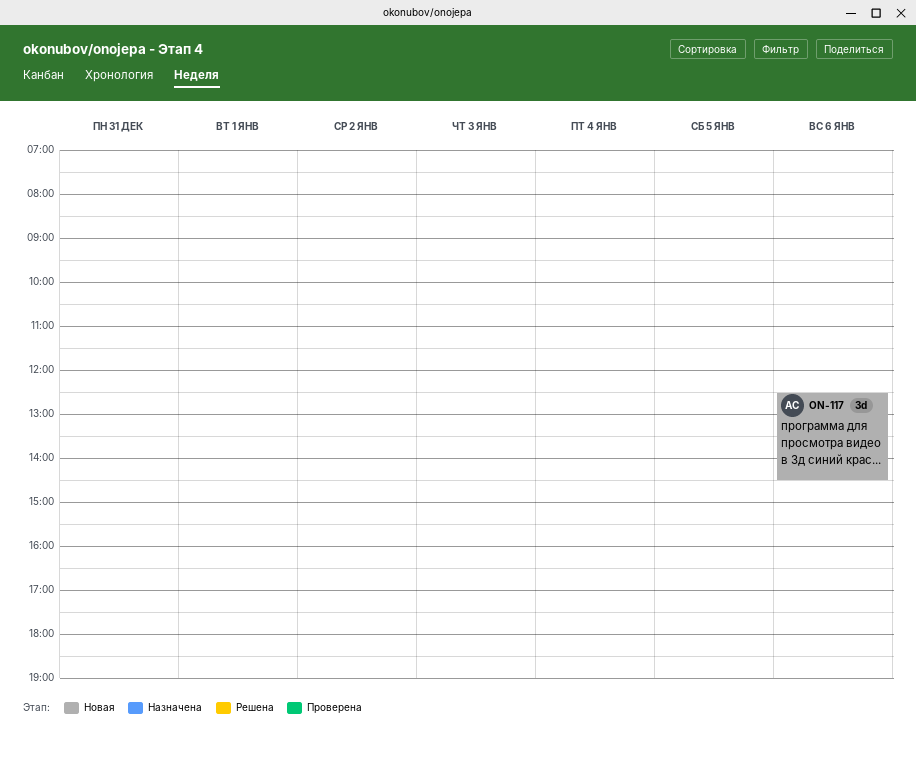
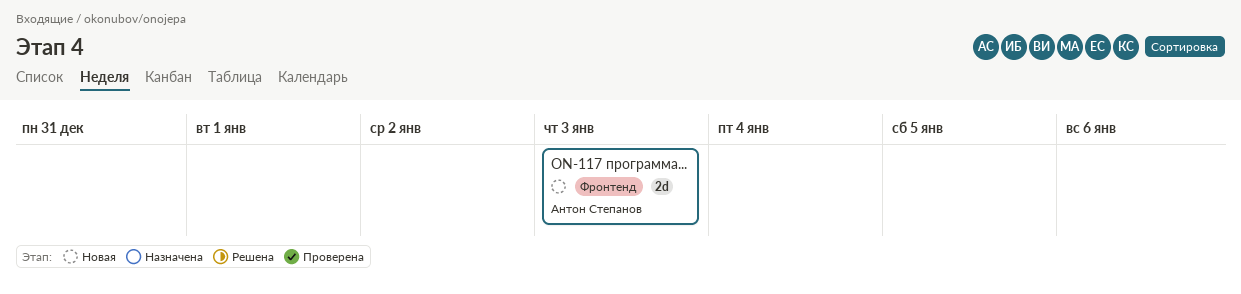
ON-117, estimate: 3d -> 2d
ON-117, day: Jan 6 -> Jan 3

